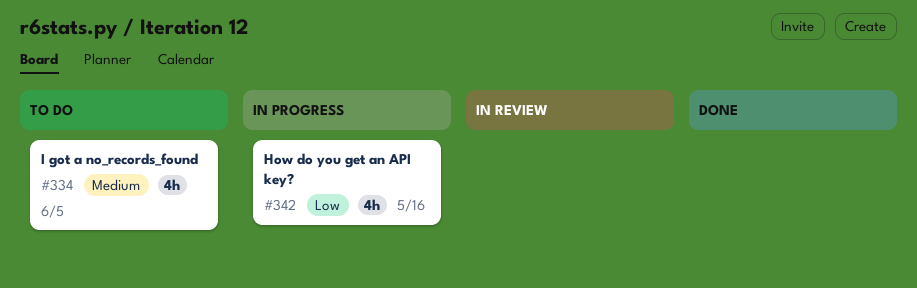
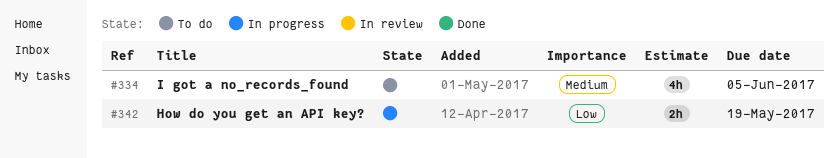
#342, estimate: 4h -> 2h
#342, due: May 16 -> May 19

